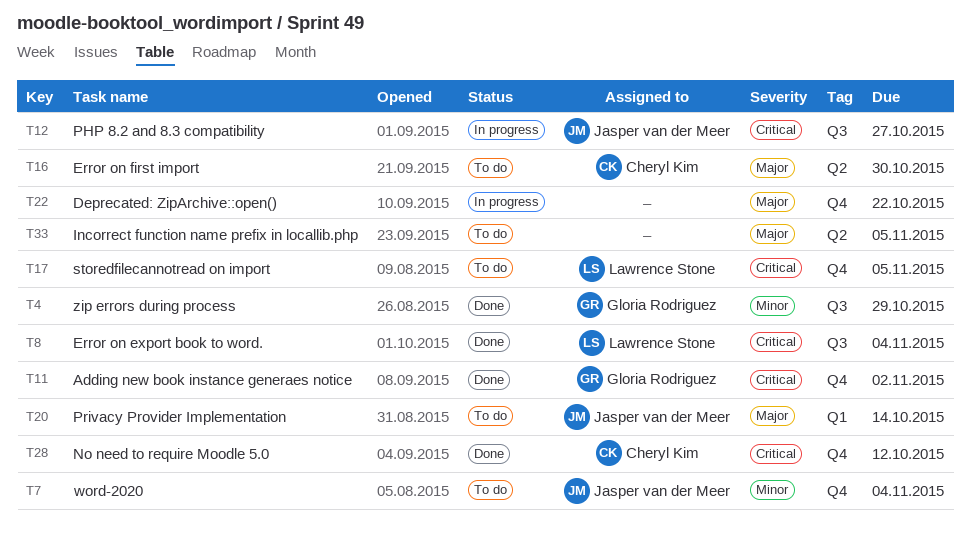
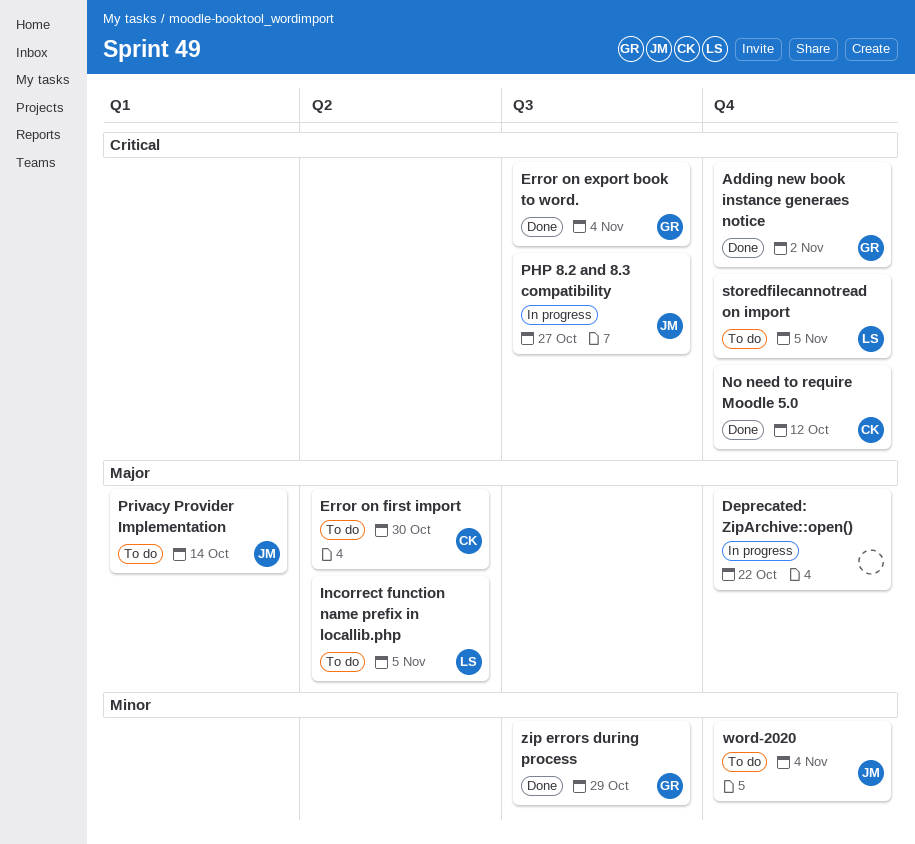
Error on export book to word., owner: Lawrence Stone -> Gloria Rodriguez
Incorrect function name prefix in locallib.php, owner: none -> Lawrence Stone

